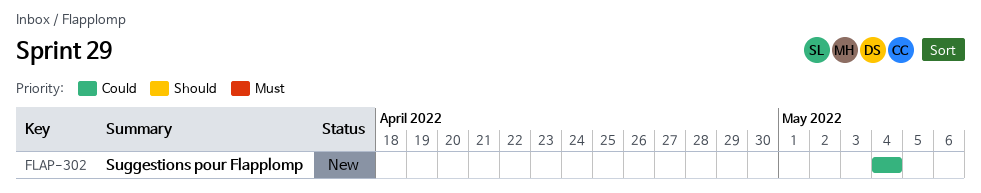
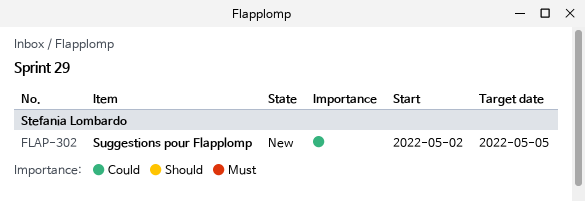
FLAP-302, start: May 4 -> May 2
FLAP-302, due: May 4 -> May 5

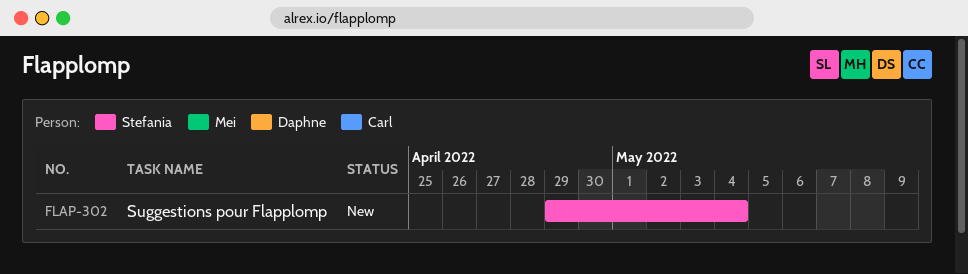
FLAP-302, start: May 2 -> Apr 29
FLAP-302, due: May 5 -> May 4

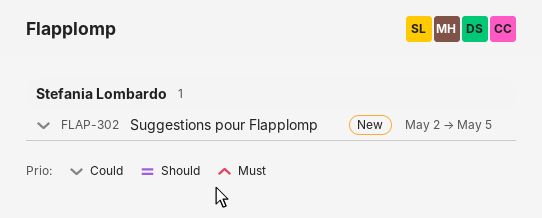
FLAP-302, start: Apr 29 -> May 2
FLAP-302, due: May 4 -> May 5

